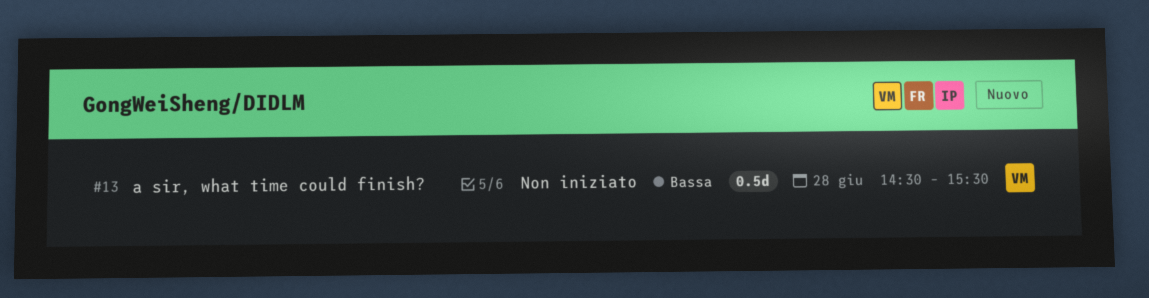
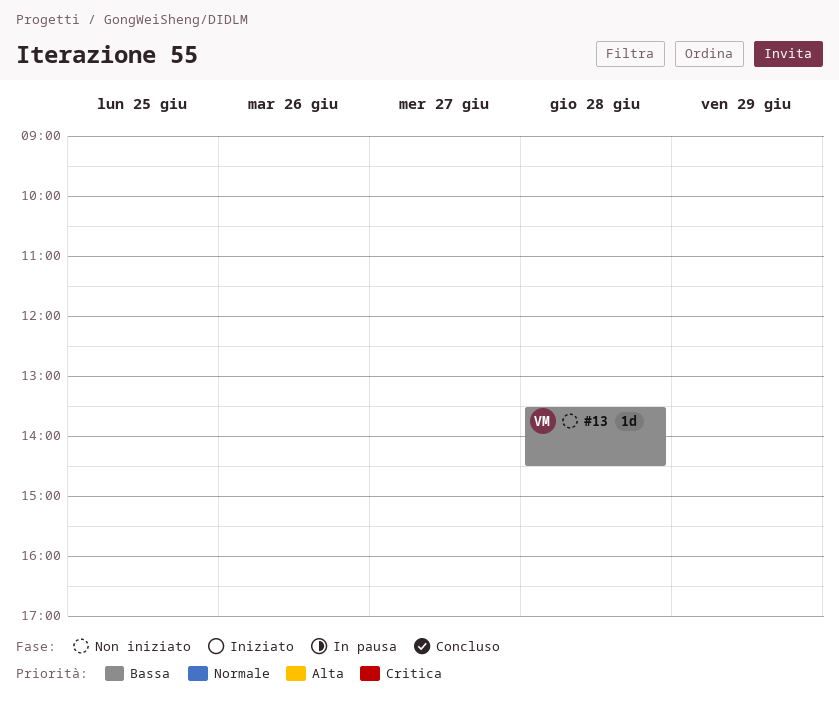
#13, estimate: 0.5d -> 1d
#13, begins: 14:30 -> 13:30
#13, ends: 15:30 -> 14:30

